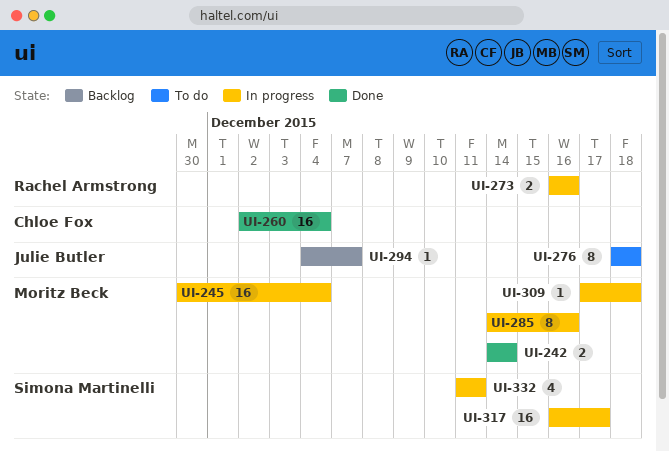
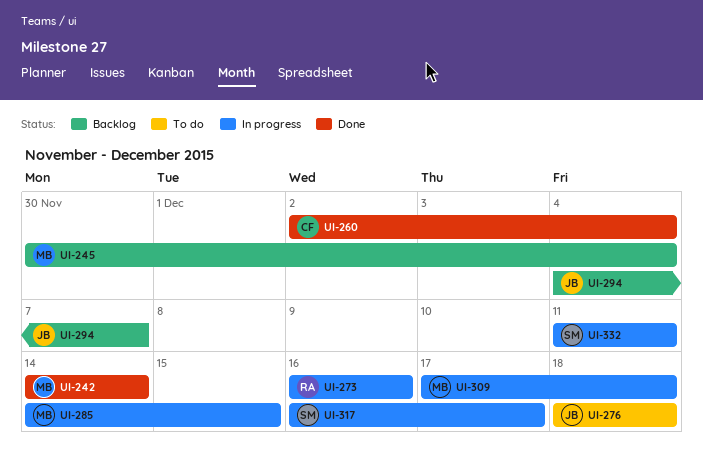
UI-245, status: In progress -> Backlog
UI-285, due: Dec 16 -> Dec 15

